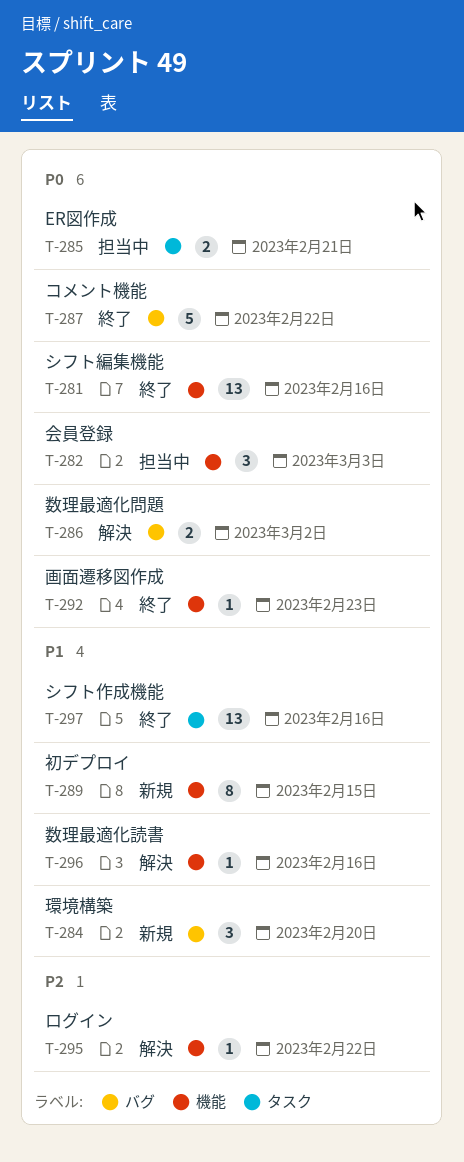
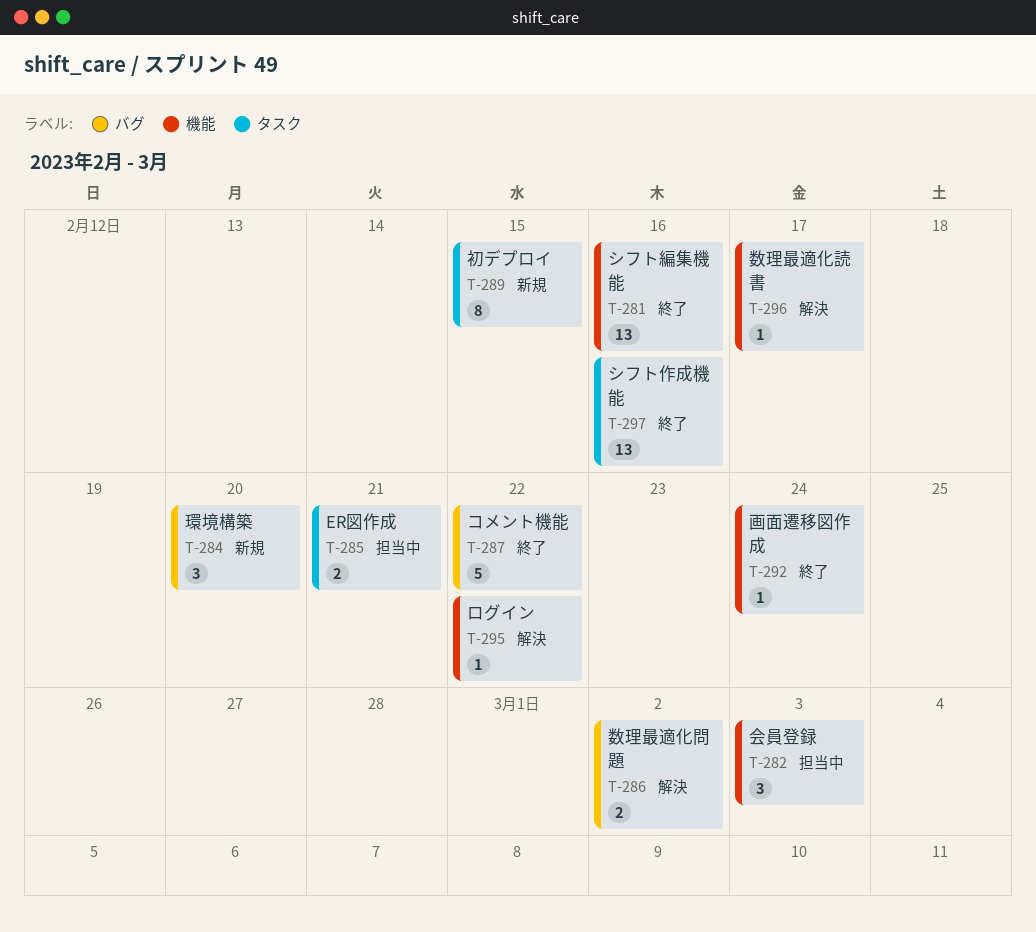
T-289, label: 機能 -> タスク
T-292, due: Feb 23 -> Feb 24
T-296, due: Feb 16 -> Feb 17

